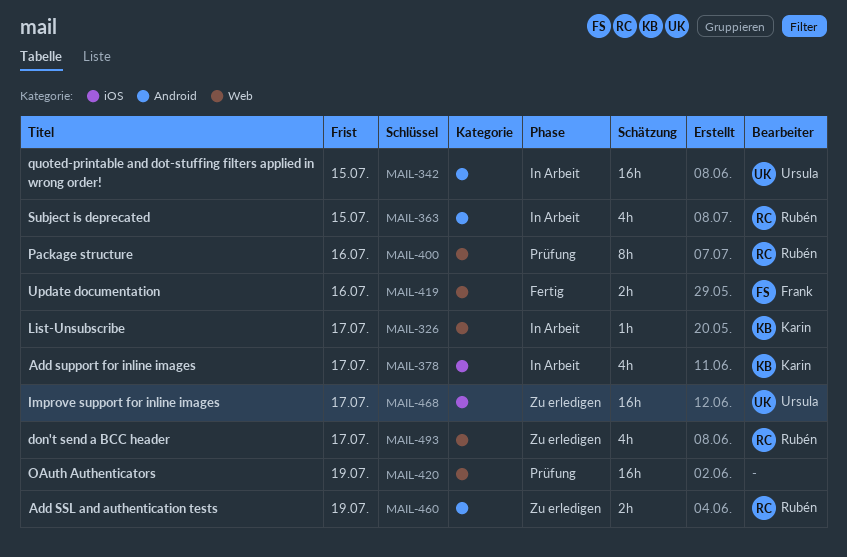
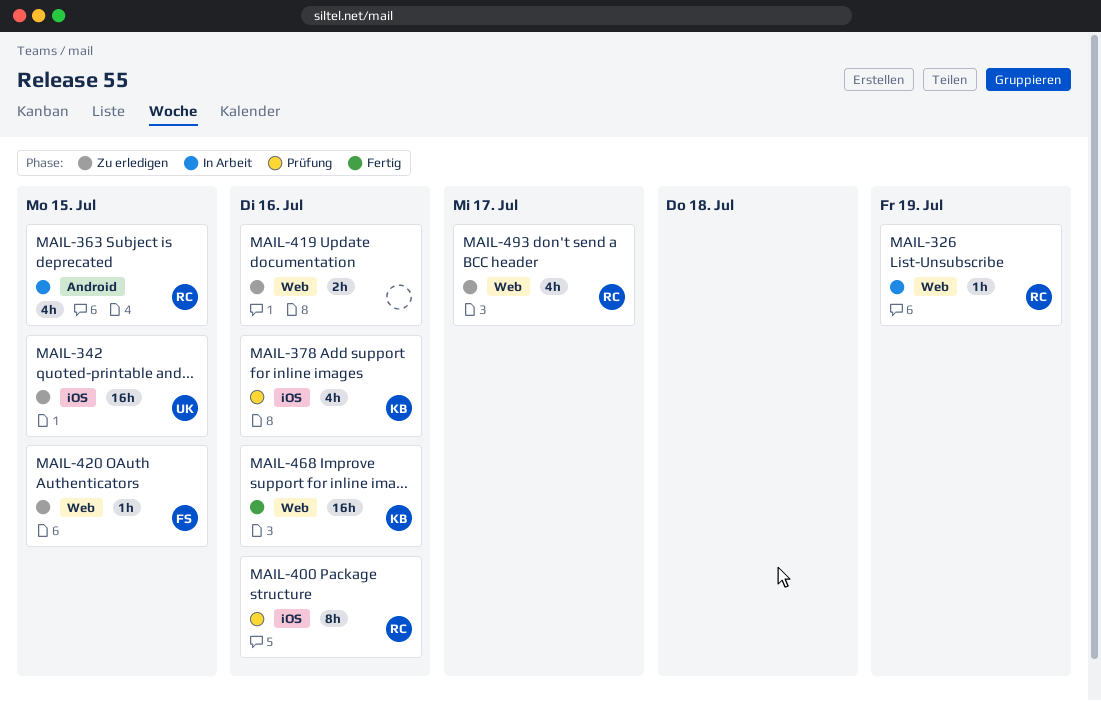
MAIL-326, owner: Karin -> Rubén
MAIL-326, due: Jul 17 -> Jul 19
MAIL-342, status: In Arbeit -> Zu erledigen
MAIL-342, label: Android -> iOS
MAIL-378, status: In Arbeit -> Prüfung
MAIL-378, due: Jul 17 -> Jul 16
MAIL-400, label: Web -> iOS
MAIL-419, status: Fertig -> Zu erledigen
MAIL-419, owner: Frank -> none
MAIL-420, status: Prüfung -> Zu erledigen
MAIL-420, owner: none -> Frank
MAIL-420, estimate: 16h -> 1h
MAIL-420, due: Jul 19 -> Jul 15
MAIL-460: present -> none
MAIL-468, status: Zu erledigen -> Fertig
MAIL-468, owner: Ursula -> Karin
MAIL-468, label: iOS -> Web
MAIL-468, due: Jul 17 -> Jul 16

